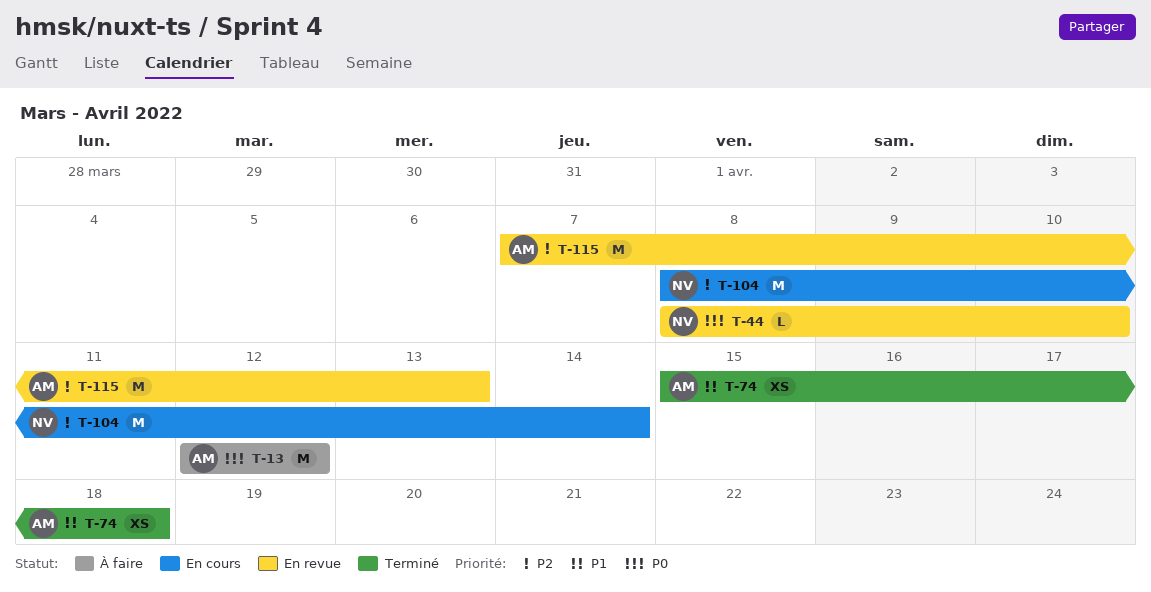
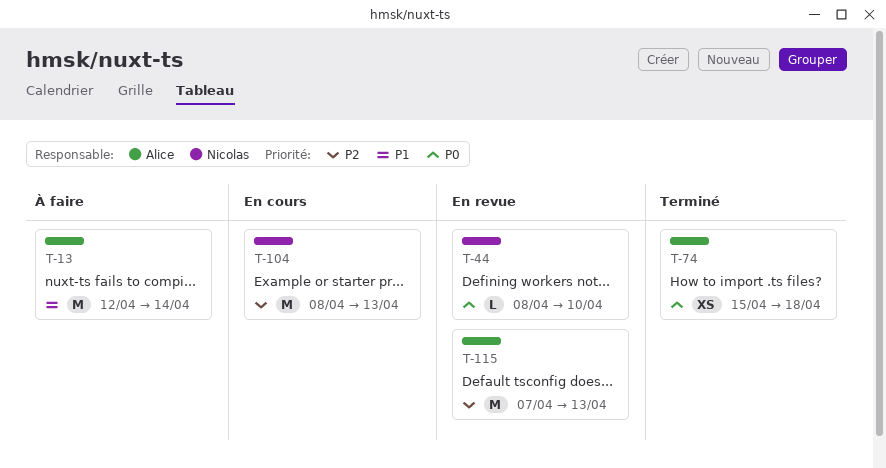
T-13, priority: P0 -> P1
T-13, due: Apr 12 -> Apr 14
T-74, priority: P1 -> P0
T-104, due: Apr 14 -> Apr 13

